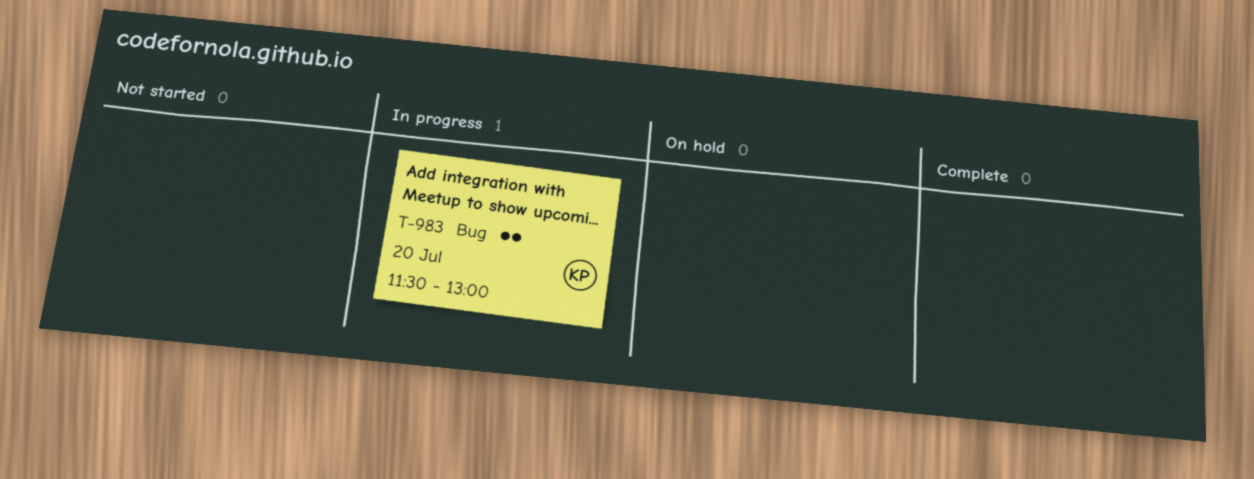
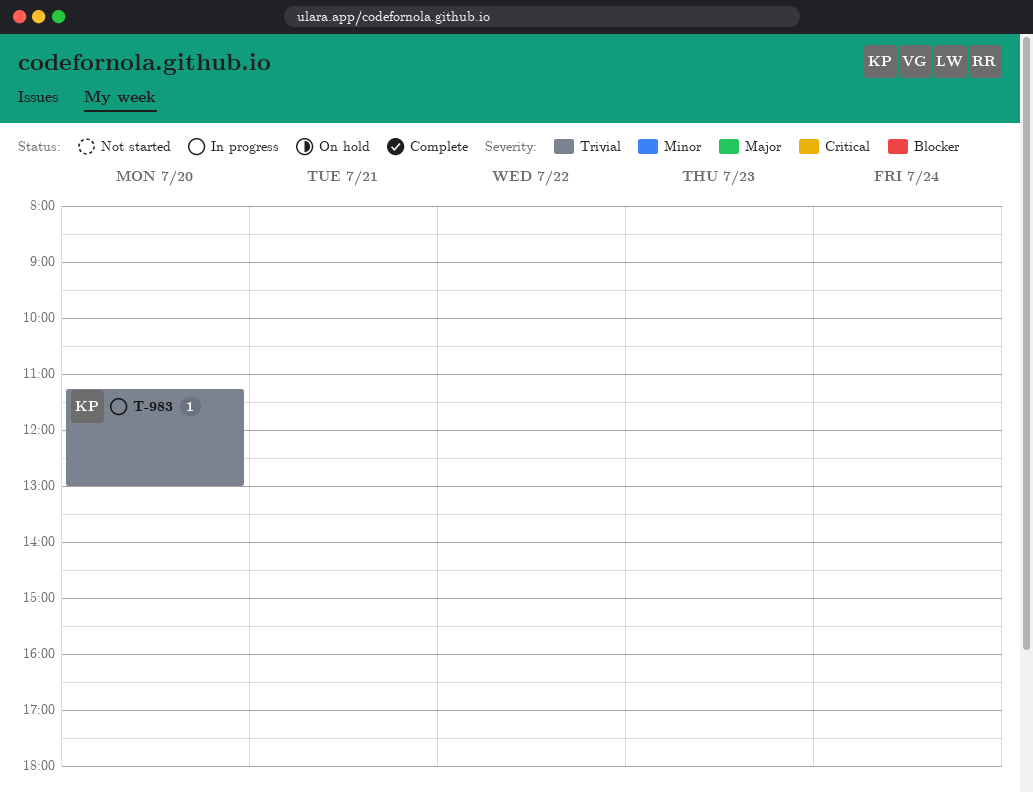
T-983, estimate: 2 -> 1
T-983, begins: 11:30 -> 11:15

